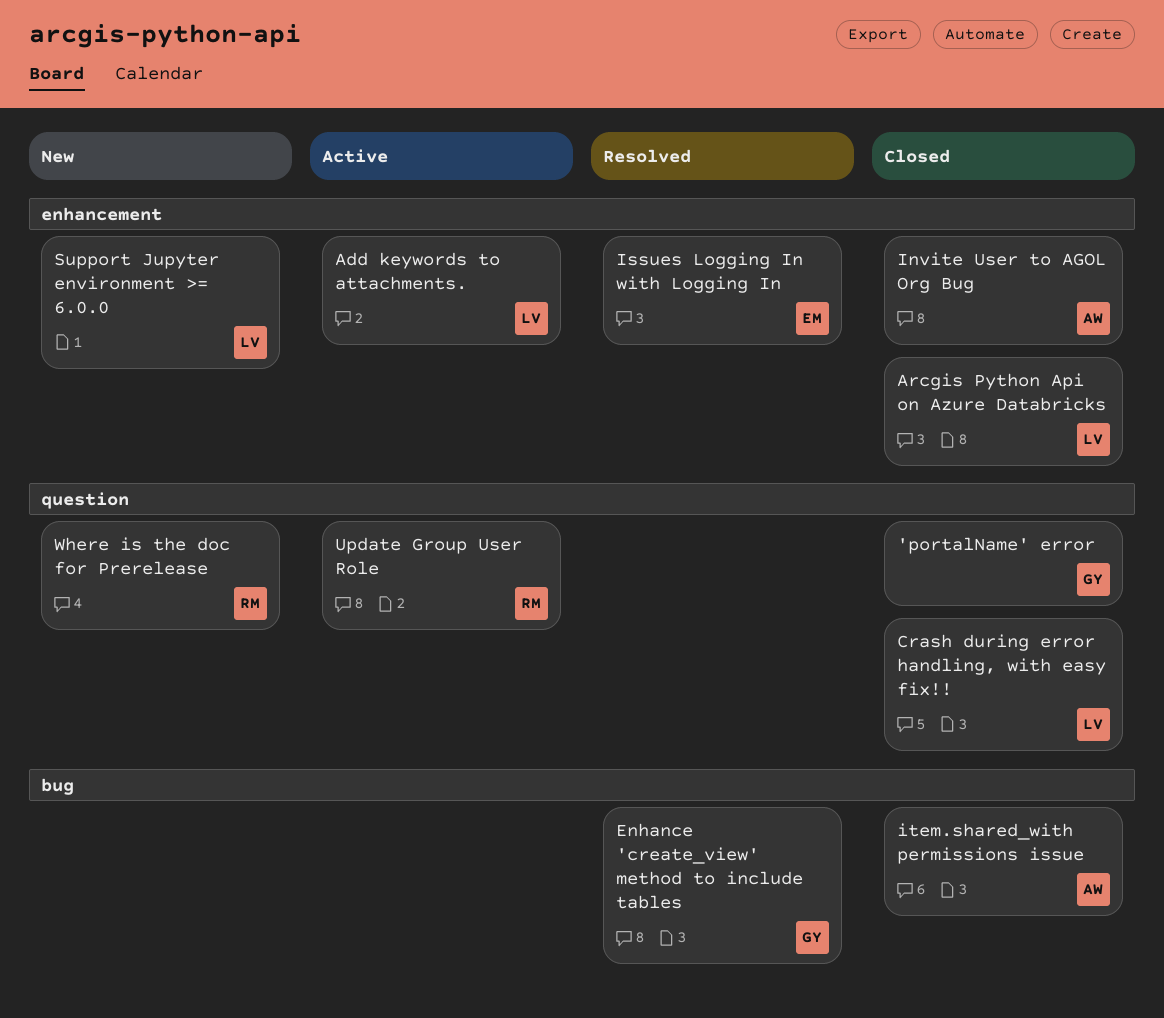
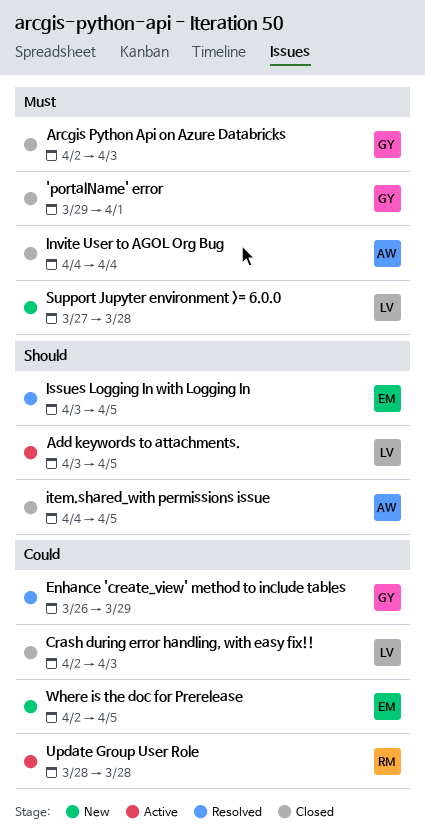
Arcgis Python Api on Azure Databricks, owner: LV -> GY
Where is the doc for Prerelease, owner: RM -> EM

